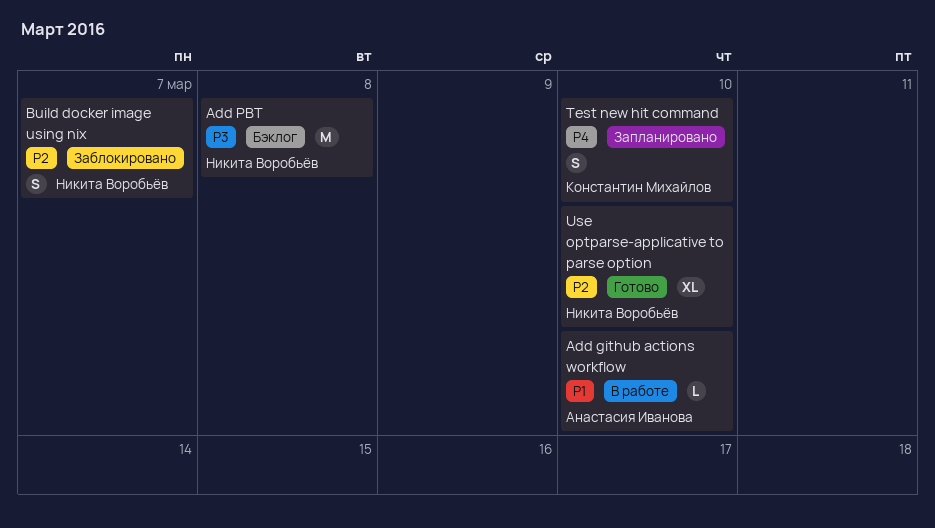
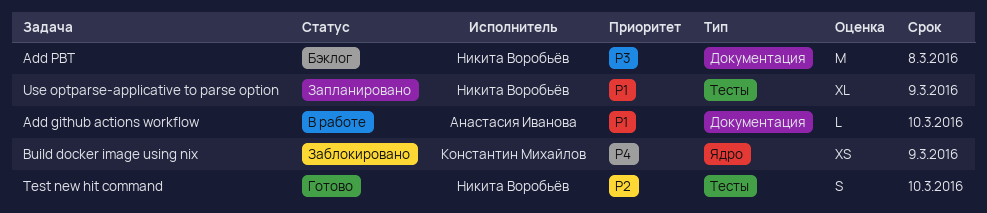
Build docker image using nix, owner: Никита Воробьёв -> Константин Михайлов
Build docker image using nix, priority: P2 -> P4
Build docker image using nix, estimate: S -> XS
Build docker image using nix, due: Mar 7 -> Mar 9
Test new hit command, status: Запланировано -> Готово
Test new hit command, owner: Константин Михайлов -> Никита Воробьёв
Test new hit command, priority: P4 -> P2
Use optparse-applicative to parse option, status: Готово -> Запланировано
Use optparse-applicative to parse option, priority: P2 -> P1
Use optparse-applicative to parse option, due: Mar 10 -> Mar 9

